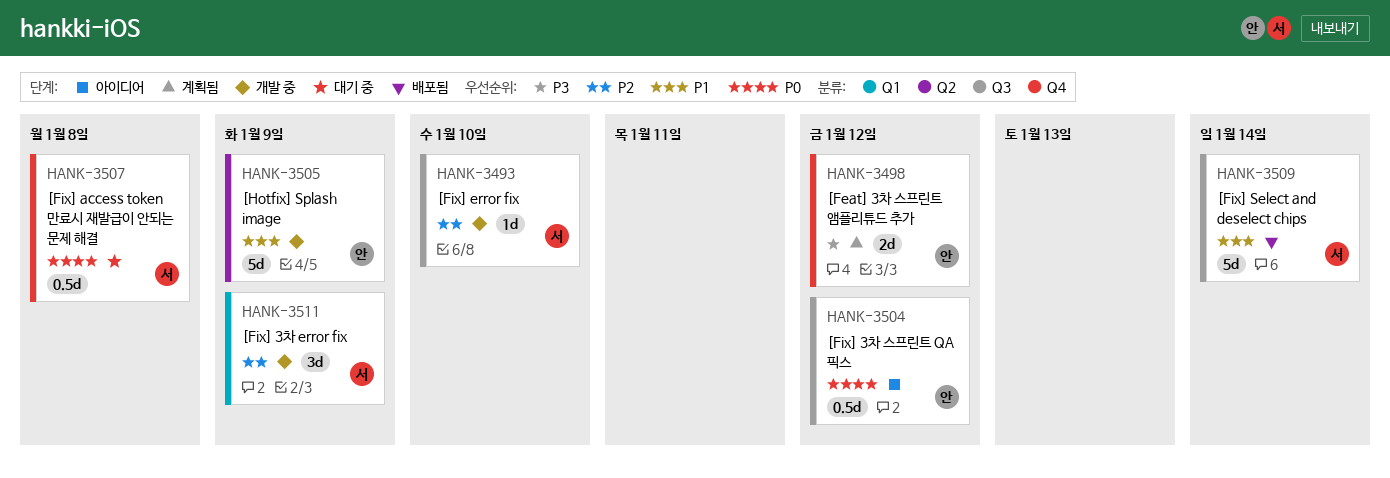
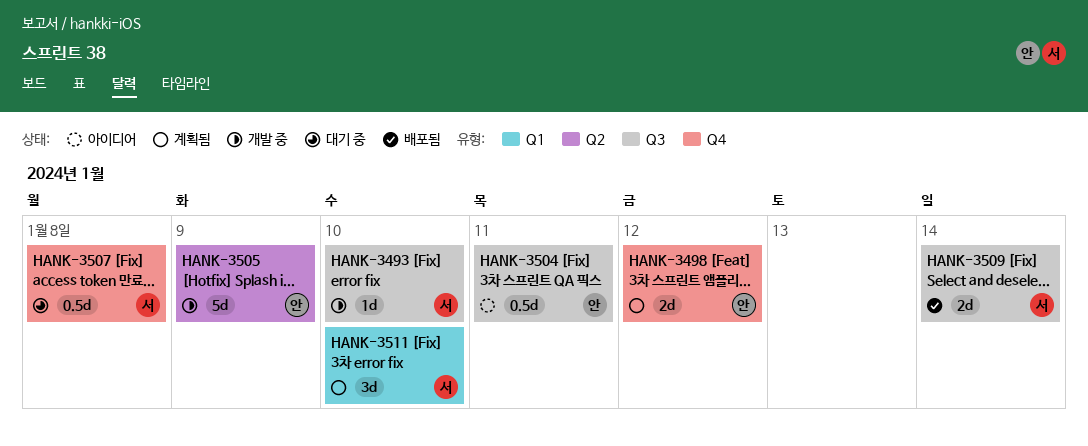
HANK-3504, due: Jan 12 -> Jan 11
HANK-3509, estimate: 5d -> 2d
HANK-3511, status: 개발 중 -> 계획됨
HANK-3511, due: Jan 9 -> Jan 10

